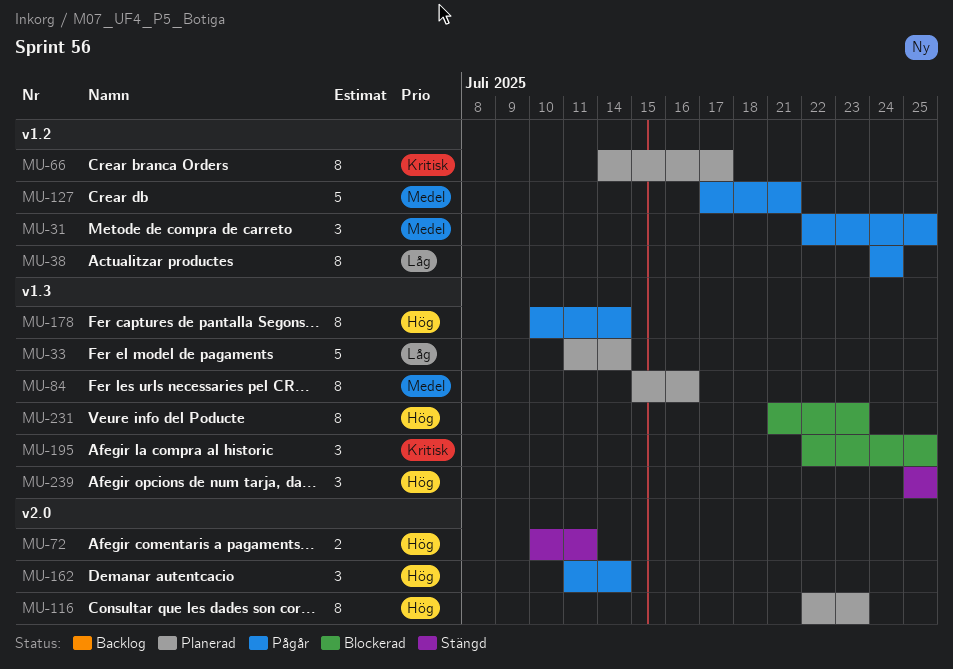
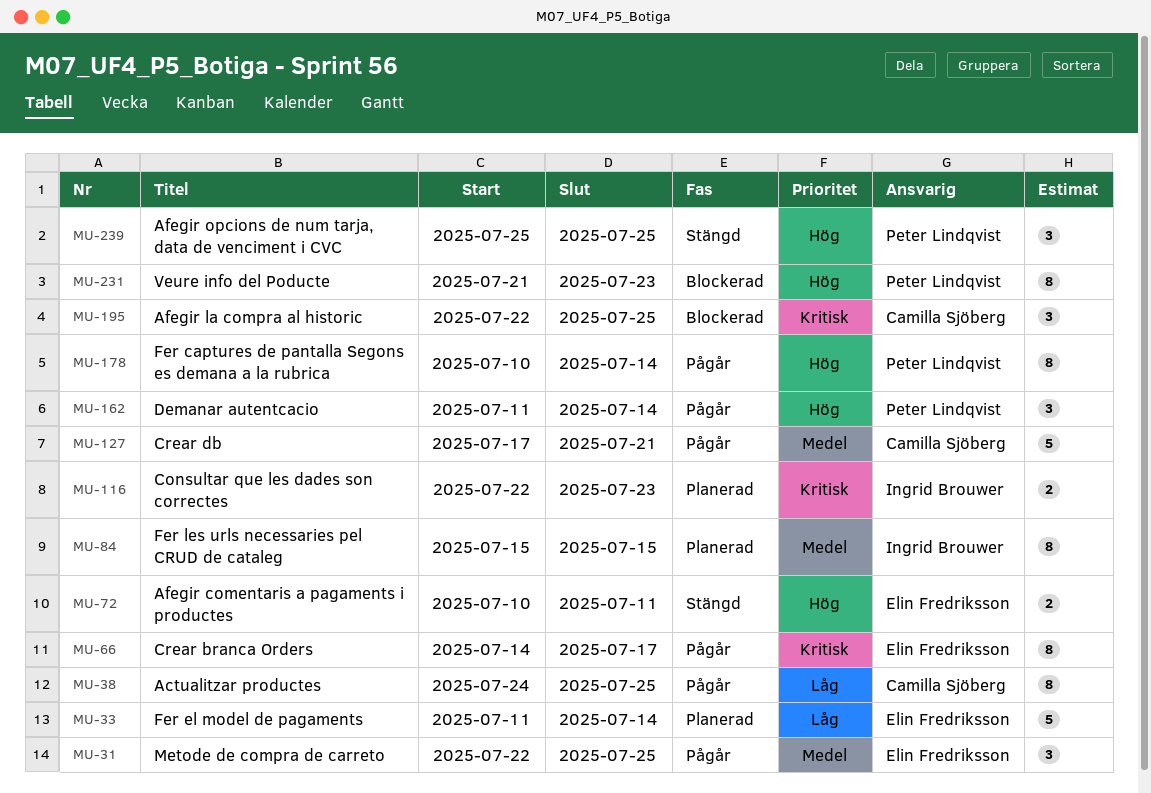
MU-38, due: Jul 24 -> Jul 25
MU-66, status: Planerad -> Pågår
MU-84, due: Jul 16 -> Jul 15
MU-116, priority: Hög -> Kritisk
MU-116, estimate: 8 -> 2

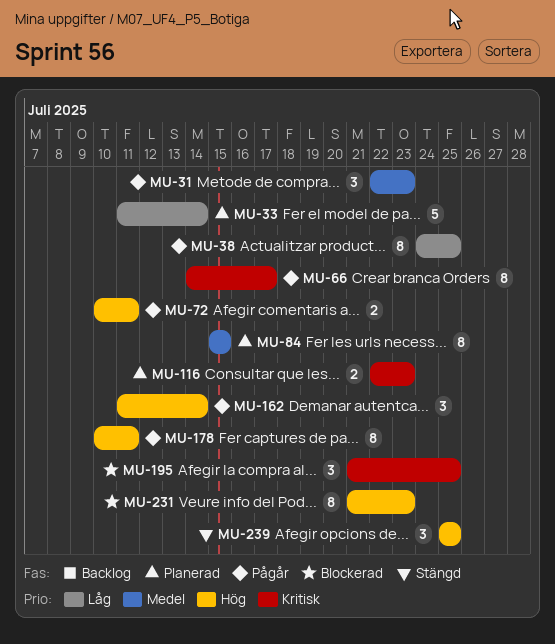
MU-31, due: Jul 25 -> Jul 23
MU-72, status: Stängd -> Pågår
MU-127: present -> none
MU-178, due: Jul 14 -> Jul 11
MU-195, start: Jul 22 -> Jul 21

